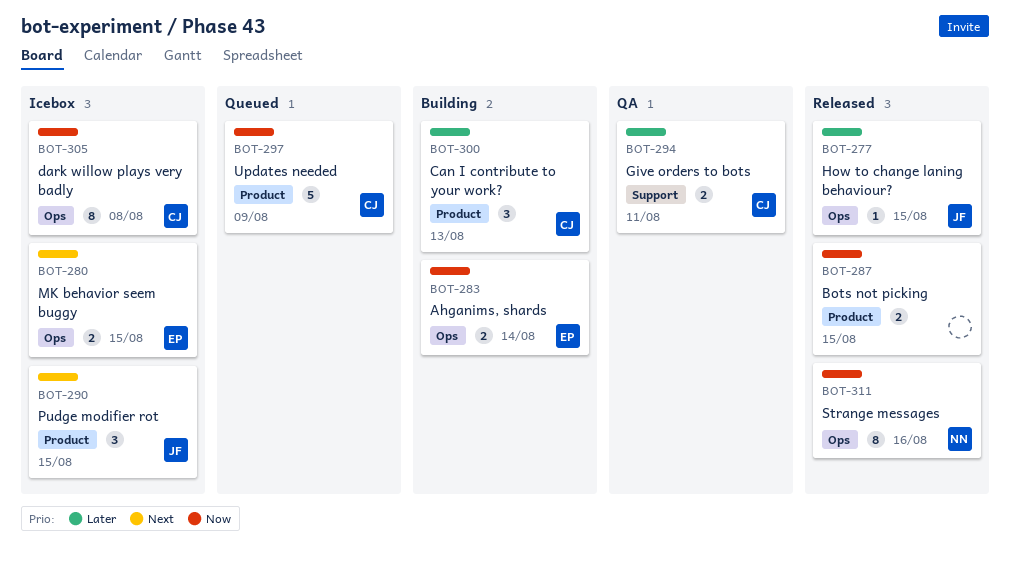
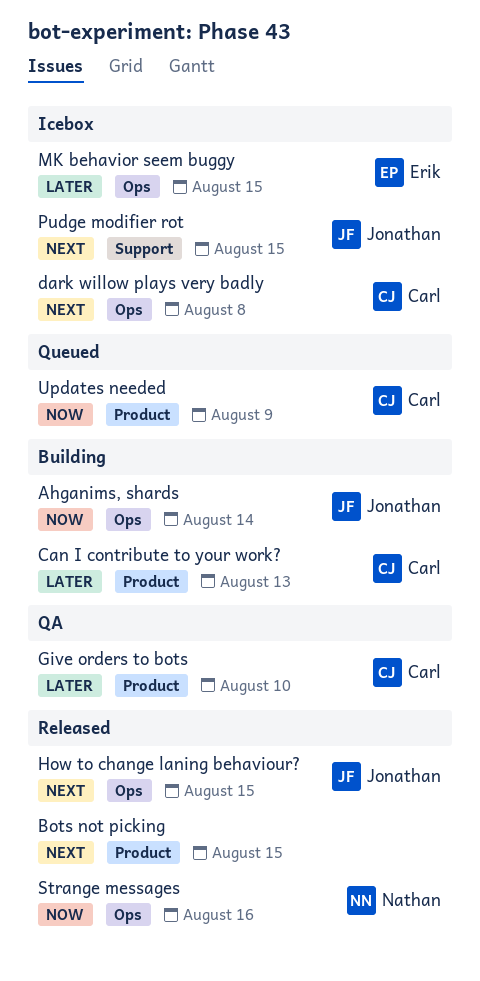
Ahganims, shards, owner: Erik -> Jonathan
Bots not picking, priority: Now -> Next
dark willow plays very badly, priority: Now -> Next
Give orders to bots, label: Support -> Product
Give orders to bots, due: Aug 11 -> Aug 10
How to change laning behaviour?, priority: Later -> Next
MK behavior seem buggy, priority: Next -> Later
Pudge modifier rot, label: Product -> Support

